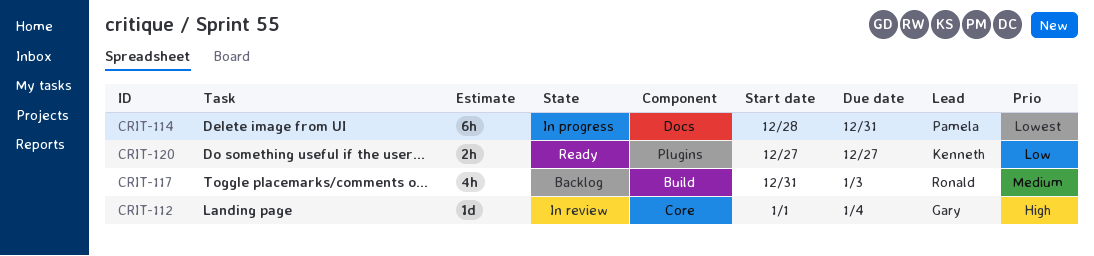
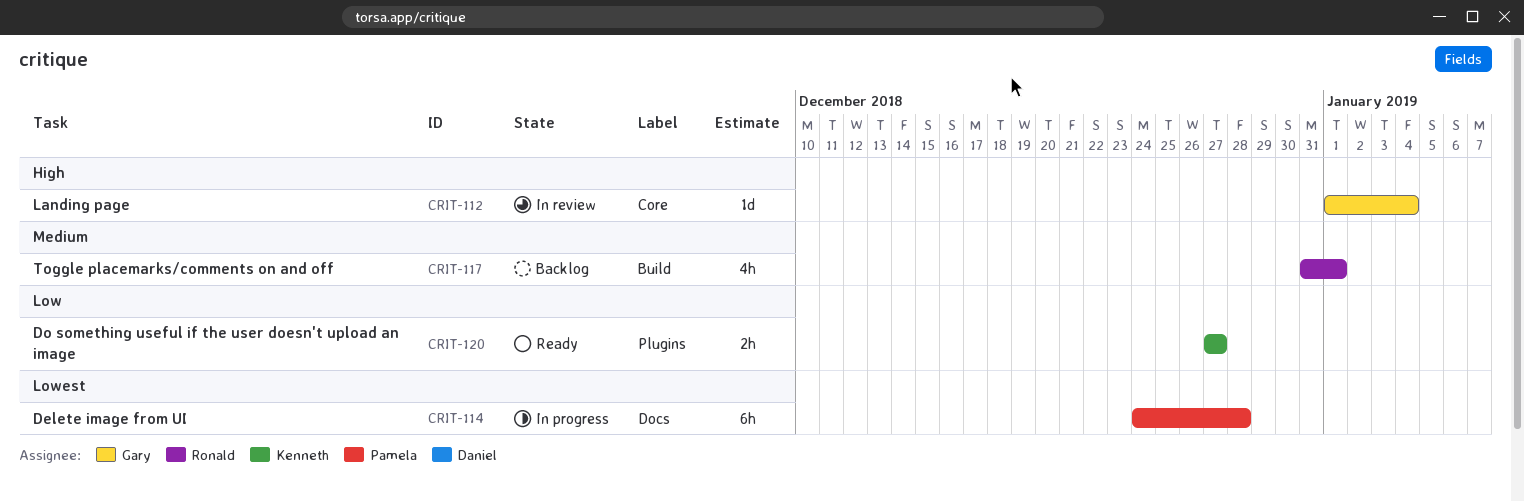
CRIT-114, start: Dec 28 -> Dec 24
CRIT-114, due: Dec 31 -> Dec 28
CRIT-117, due: Jan 3 -> Jan 1

